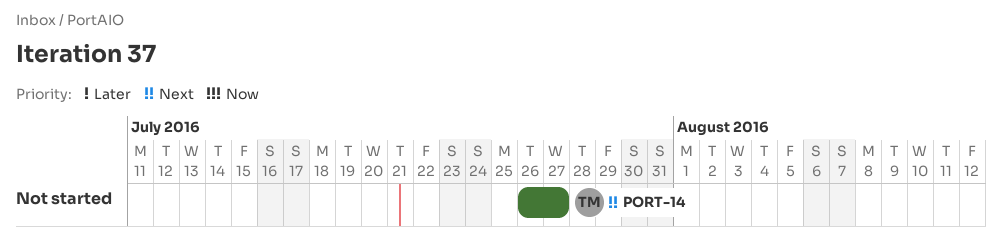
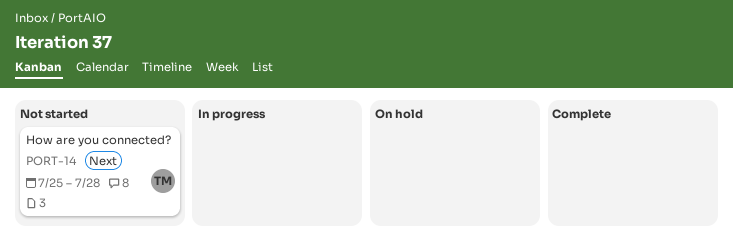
PORT-14, start: Jul 26 -> Jul 25
PORT-14, due: Jul 27 -> Jul 28

